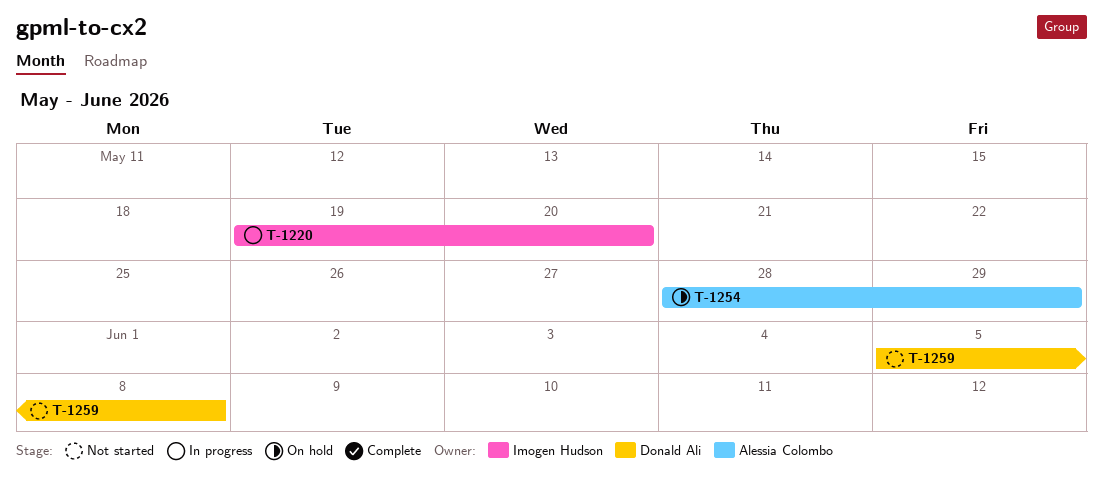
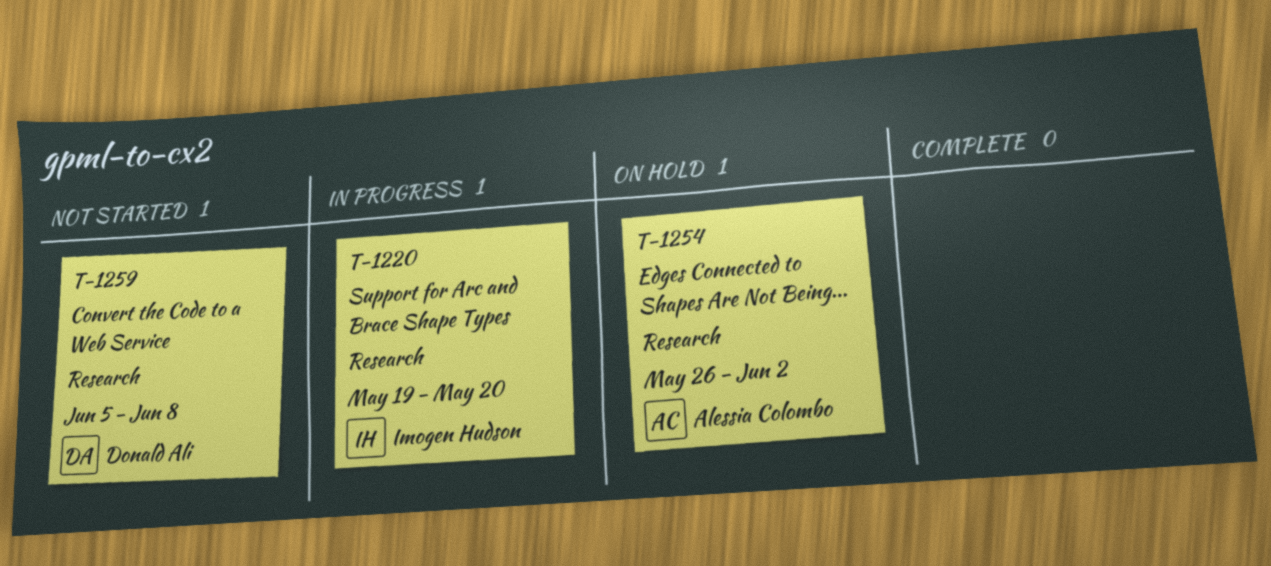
T-1254, start: May 28 -> May 26
T-1254, due: May 29 -> Jun 2

